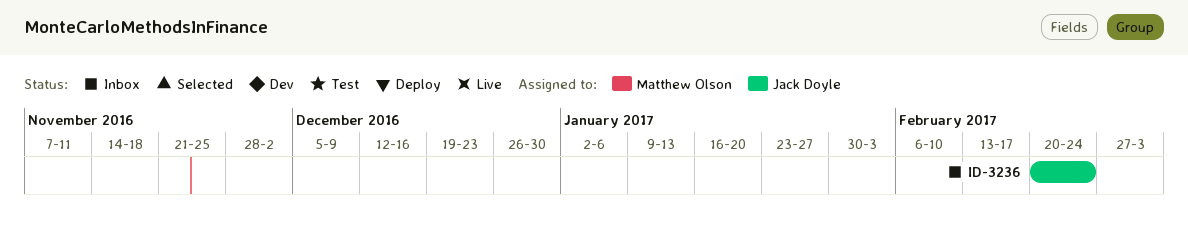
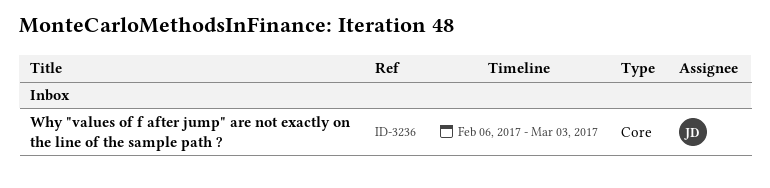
ID-3236, start: Feb 20 -> Feb 6
ID-3236, due: Feb 24 -> Mar 3

